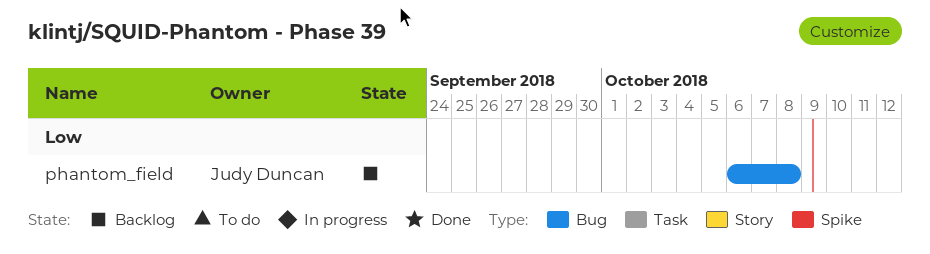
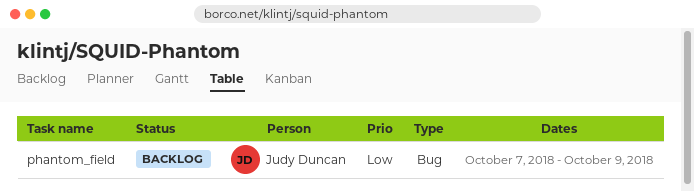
phantom_field, start: Oct 6 -> Oct 7
phantom_field, due: Oct 8 -> Oct 9

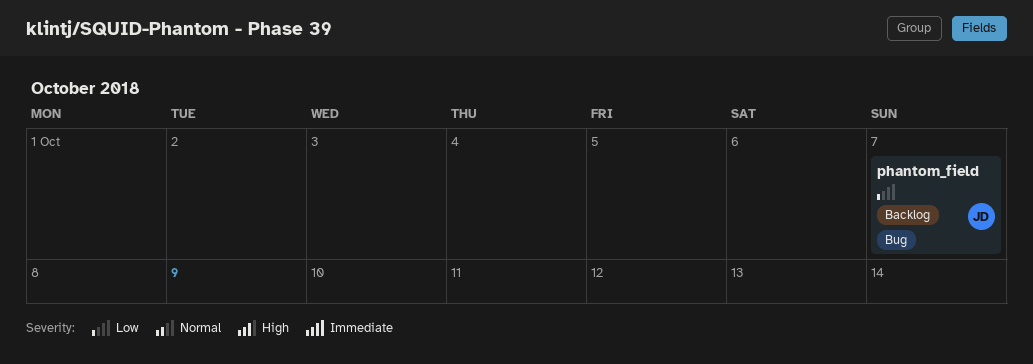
phantom_field, due: Oct 9 -> Oct 7

